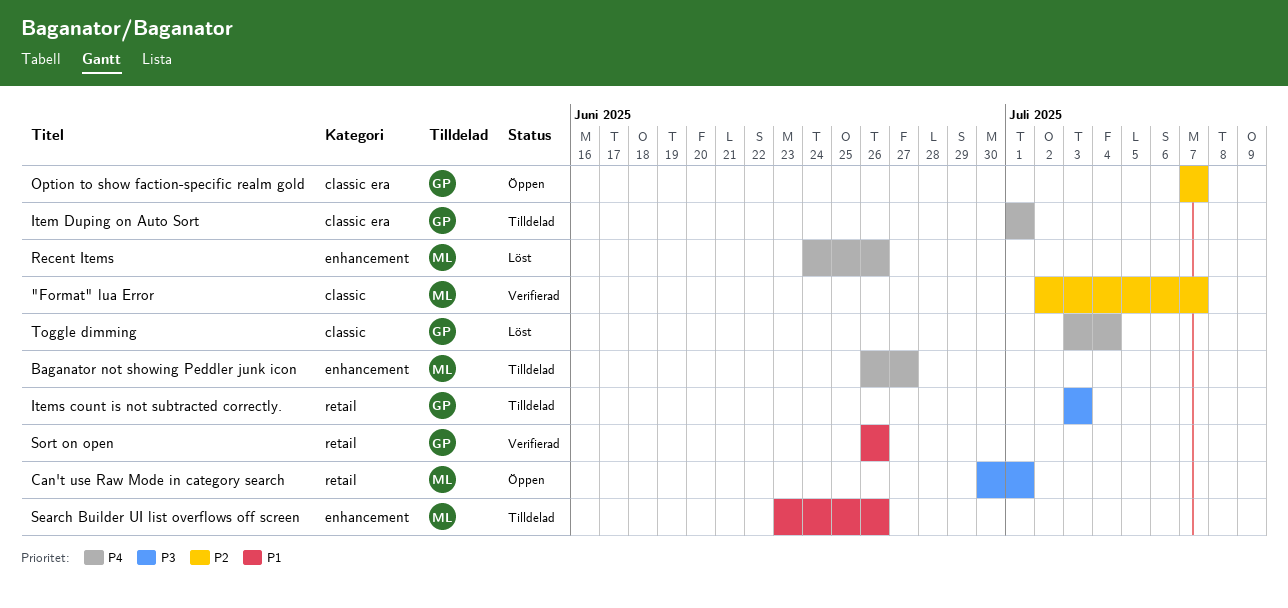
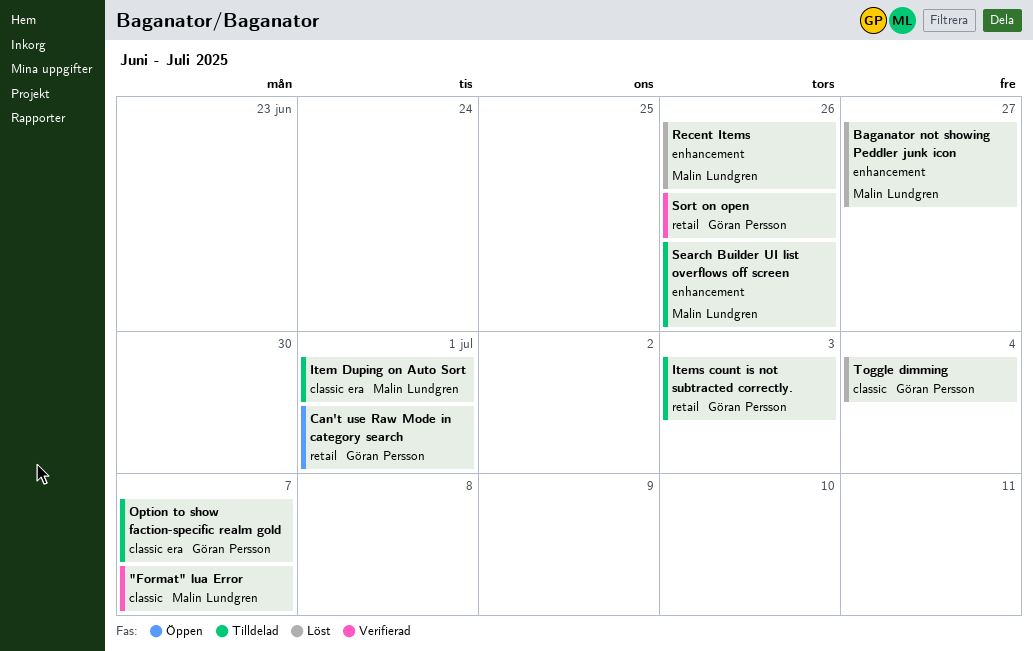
Baganator not showing Peddler junk icon, status: Tilldelad -> Löst
Can't use Raw Mode in category search, owner: Malin Lundgren -> Göran Persson
Item Duping on Auto Sort, owner: Göran Persson -> Malin Lundgren
Option to show faction-specific realm gold, status: Öppen -> Tilldelad

